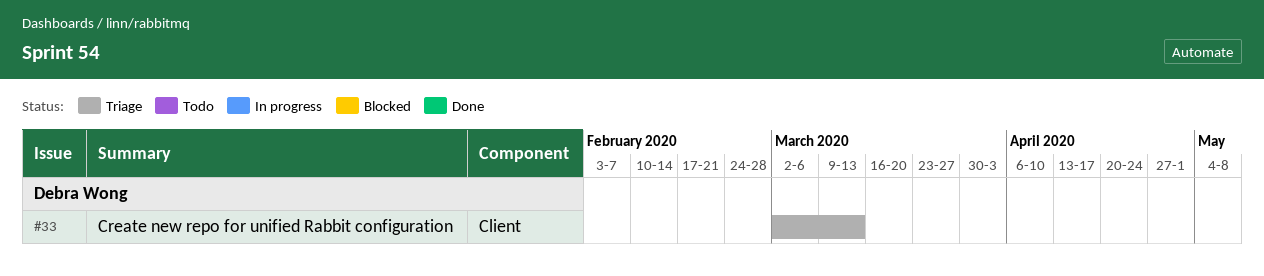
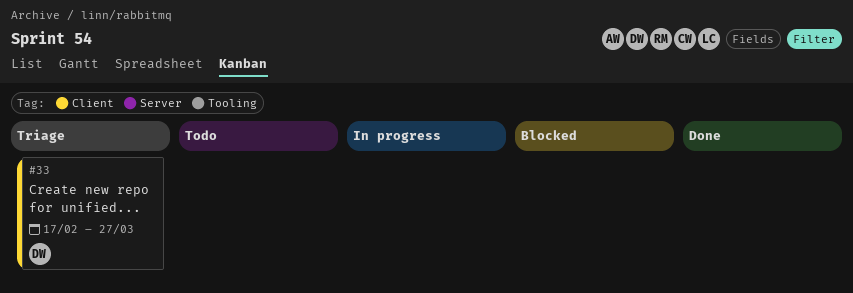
#33, start: Mar 2 -> Feb 17
#33, due: Mar 13 -> Mar 27

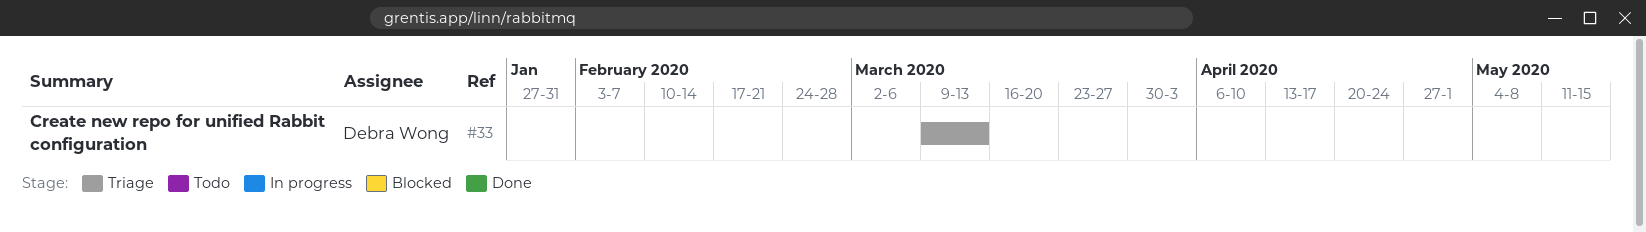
#33, start: Feb 17 -> Mar 9
#33, due: Mar 27 -> Mar 13

